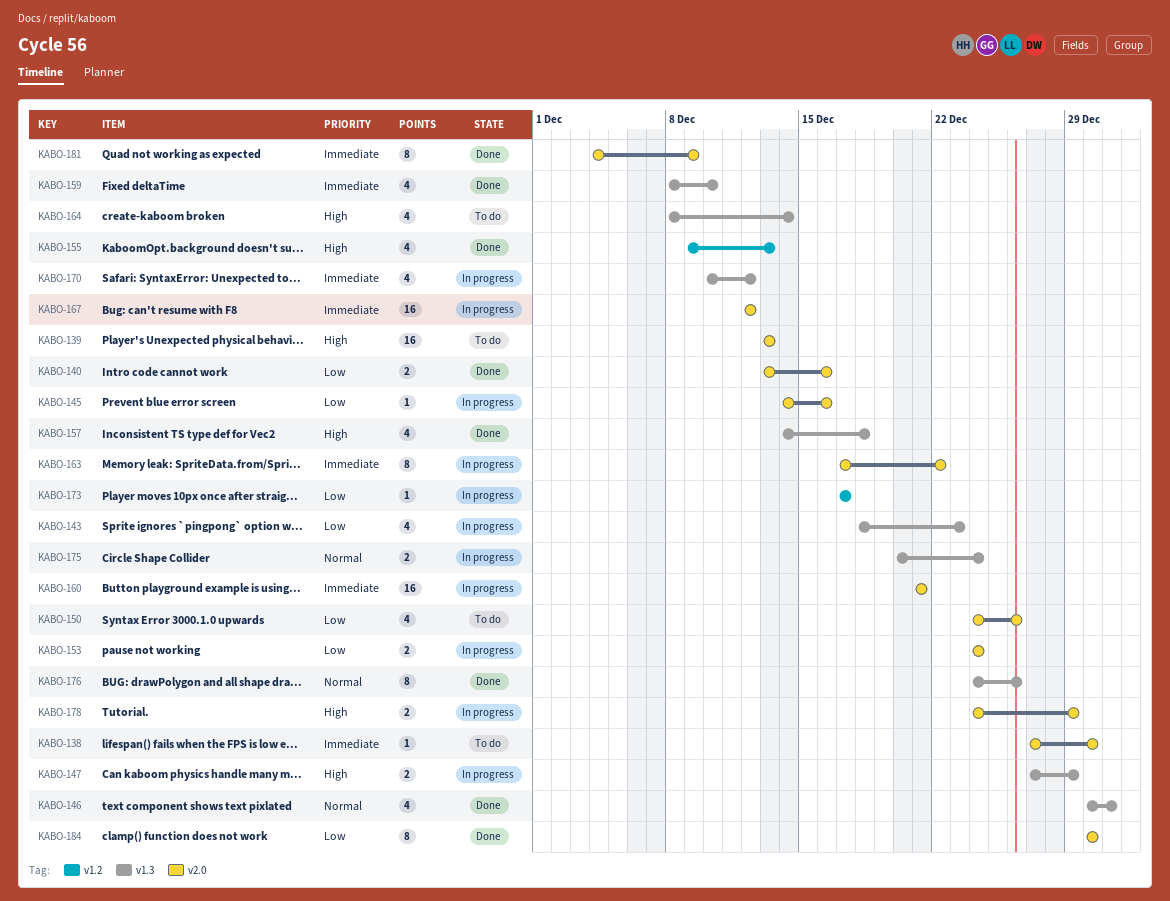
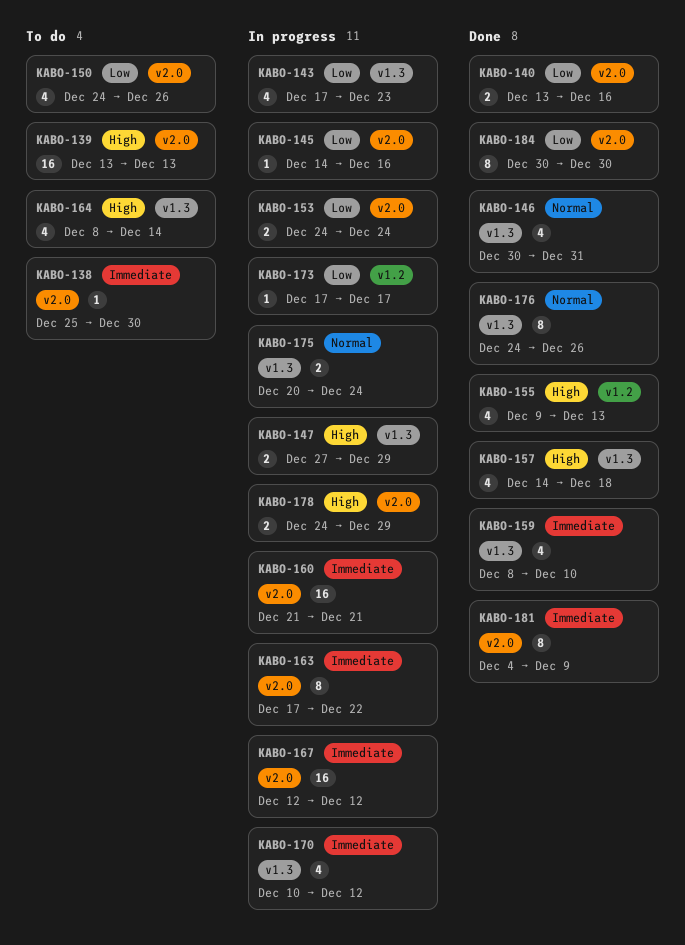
KABO-138, start: Dec 27 -> Dec 25
KABO-143, start: Dec 18 -> Dec 17

